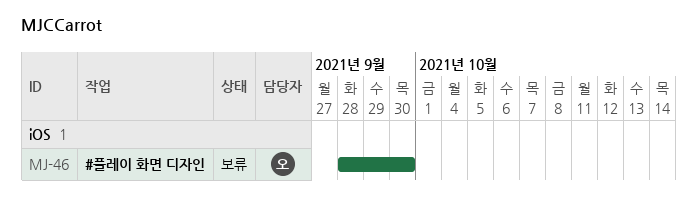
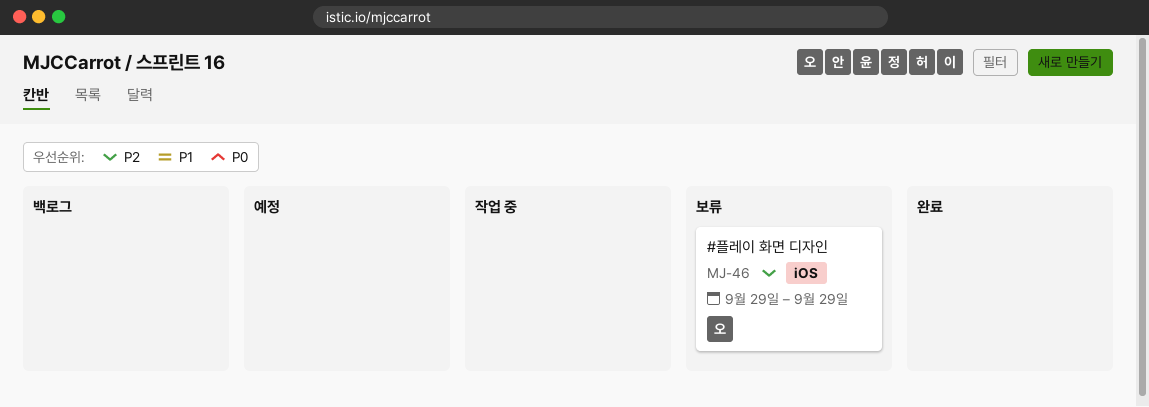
MJ-46, start: Sep 28 -> Sep 29
MJ-46, due: Sep 30 -> Sep 29

